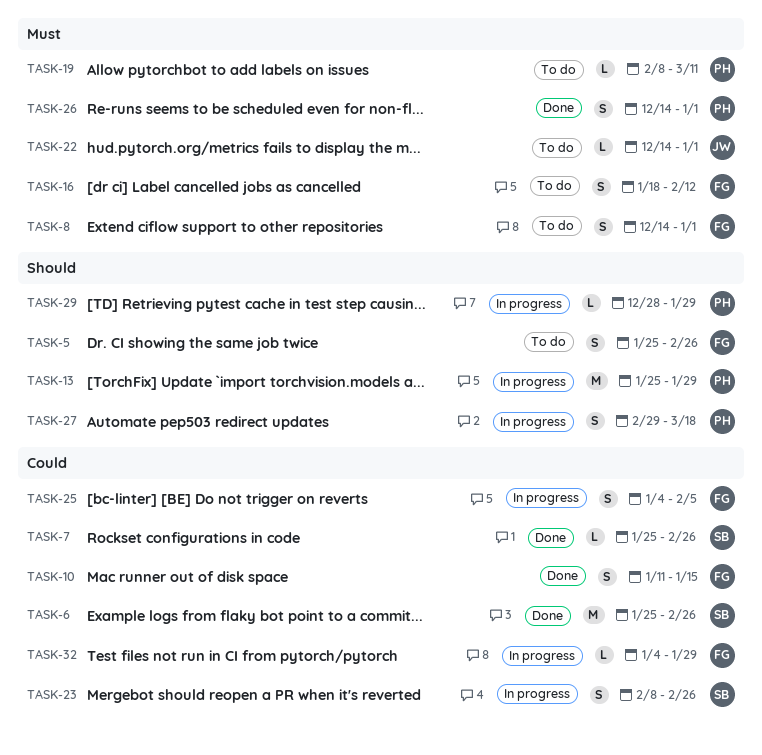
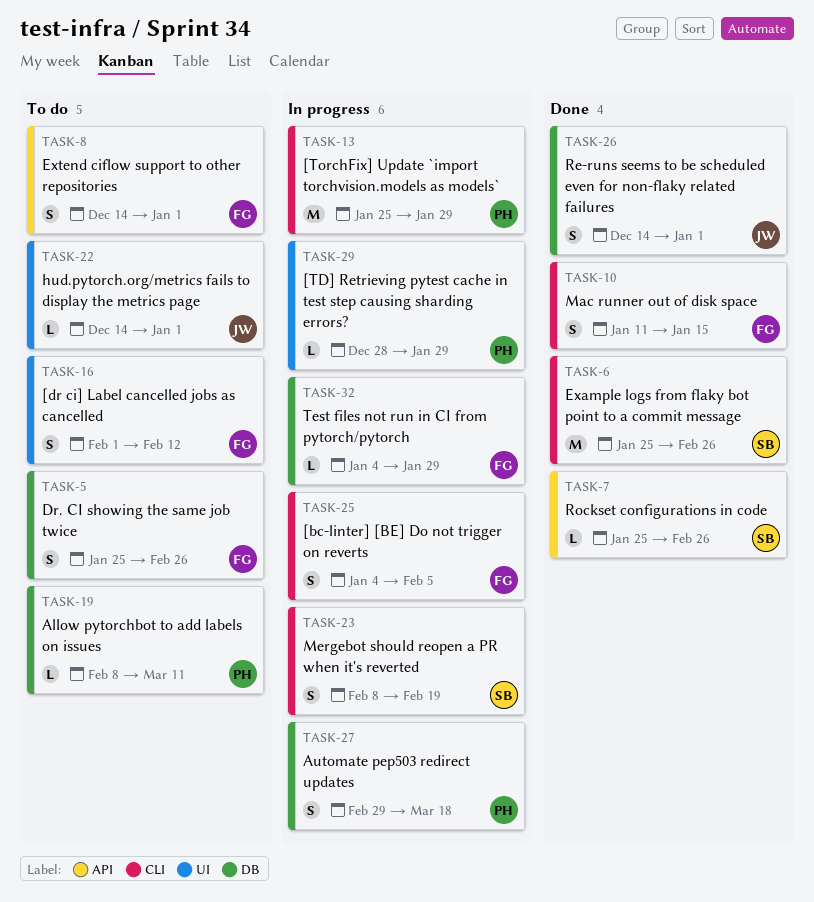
TASK-16, start: Jan 18 -> Feb 1
TASK-23, due: Feb 26 -> Feb 19
TASK-26, owner: PH -> JW

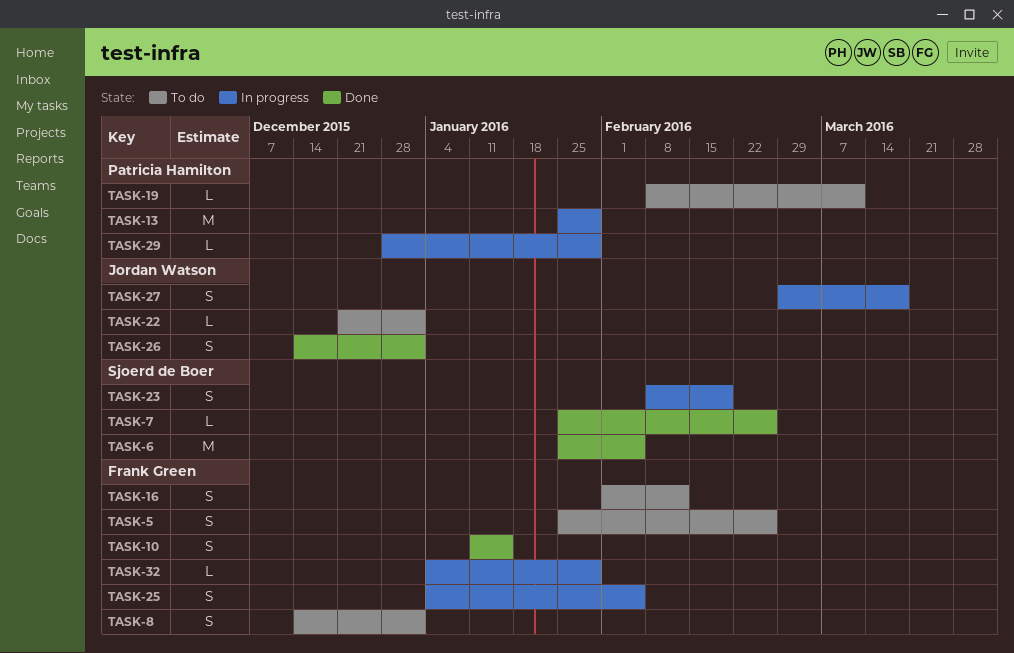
TASK-6, due: Feb 26 -> Feb 5
TASK-22, start: Dec 14 -> Dec 21
TASK-27, owner: Patricia Hamilton -> Jordan Watson

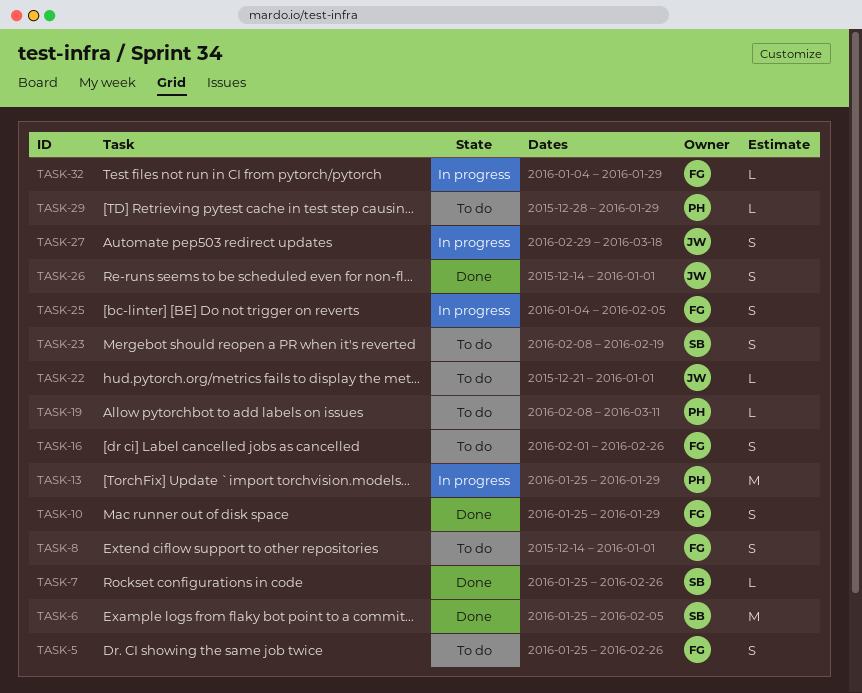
TASK-10, start: Jan 11 -> Jan 25
TASK-10, due: Jan 15 -> Jan 29
TASK-16, due: Feb 12 -> Feb 26
TASK-23, status: In progress -> To do
TASK-29, status: In progress -> To do

